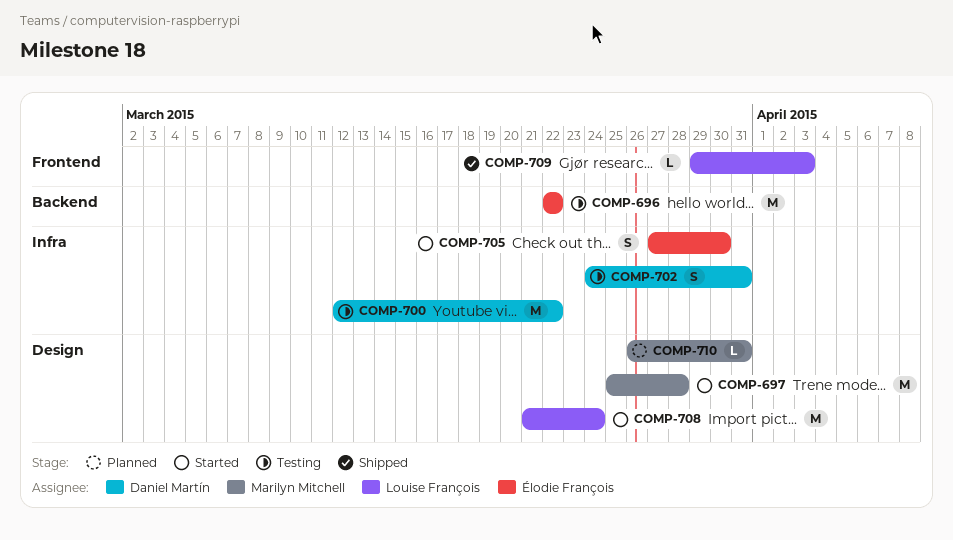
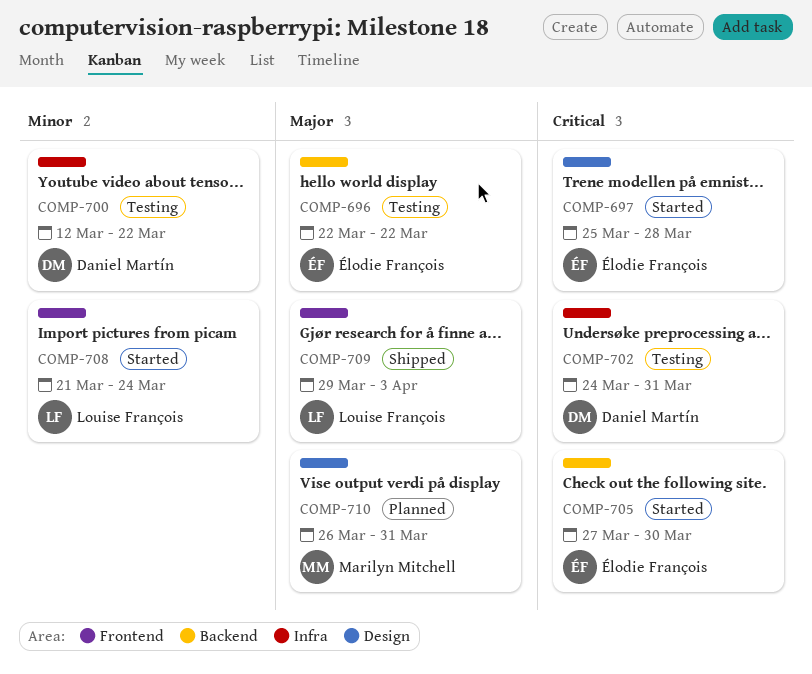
COMP-697, owner: Marilyn Mitchell -> Élodie François
COMP-705, label: Infra -> Backend
COMP-708, label: Design -> Frontend

